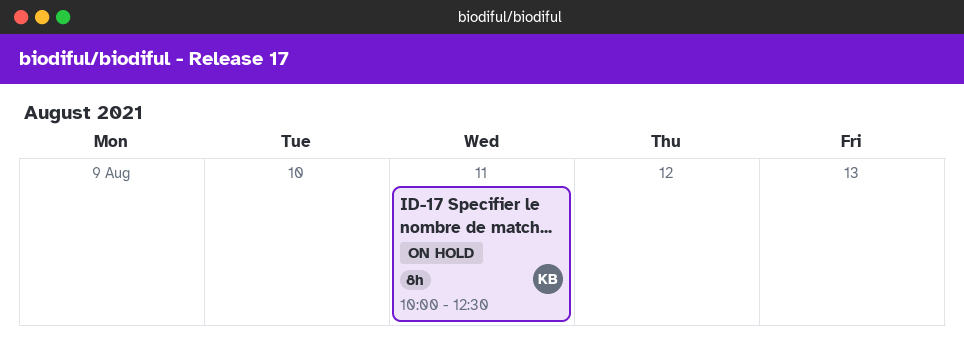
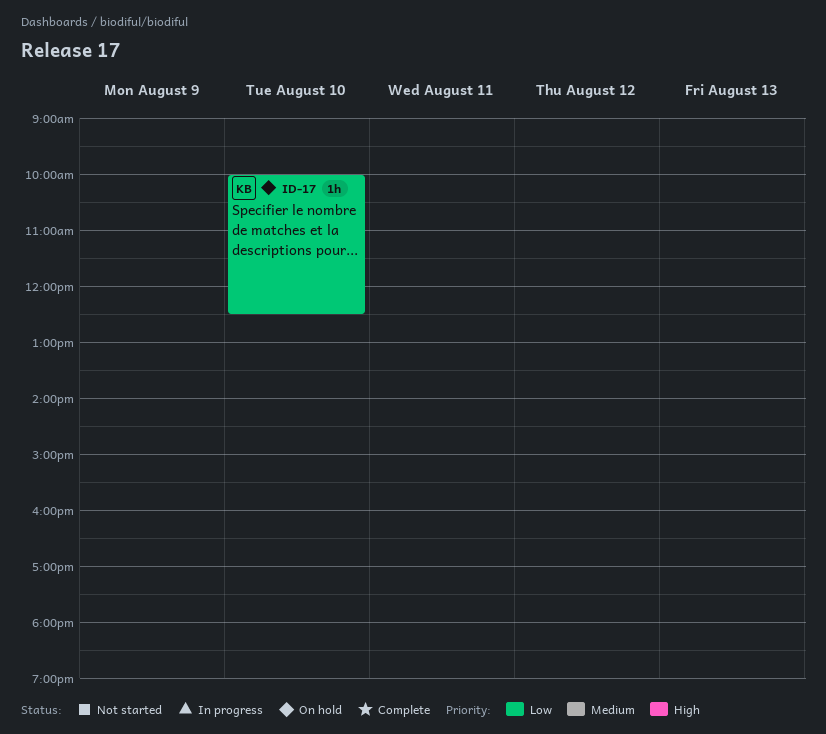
ID-17, estimate: 8h -> 1h
ID-17, day: Aug 11 -> Aug 10

